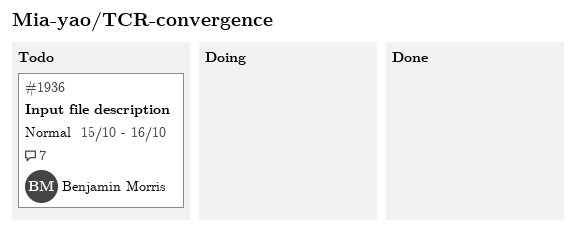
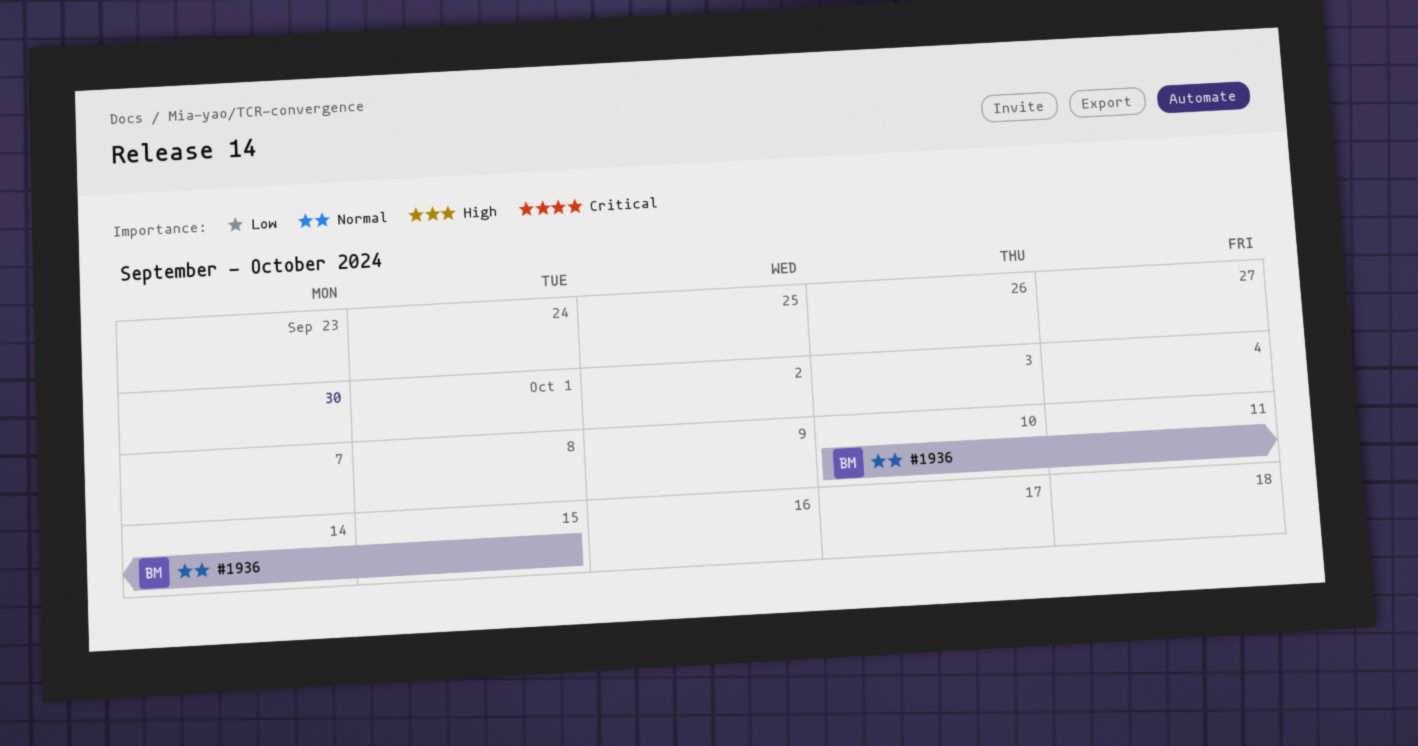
#1936, start: Oct 15 -> Oct 10
#1936, due: Oct 16 -> Oct 15

